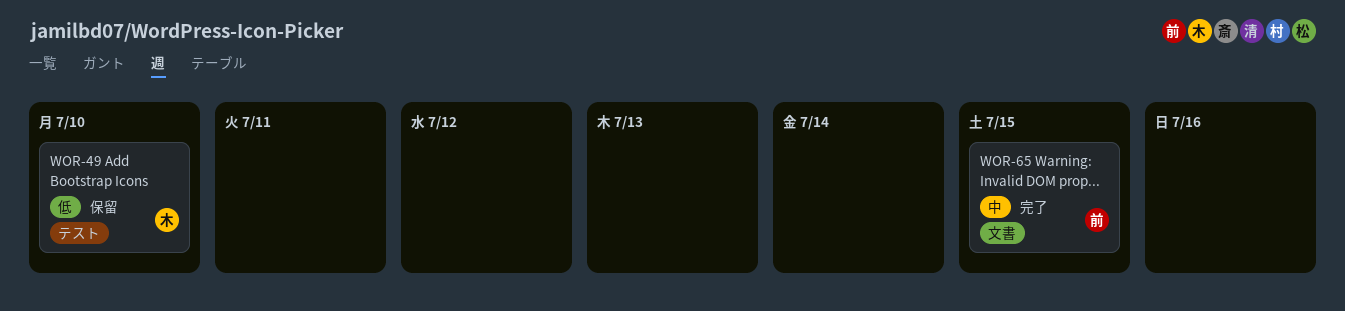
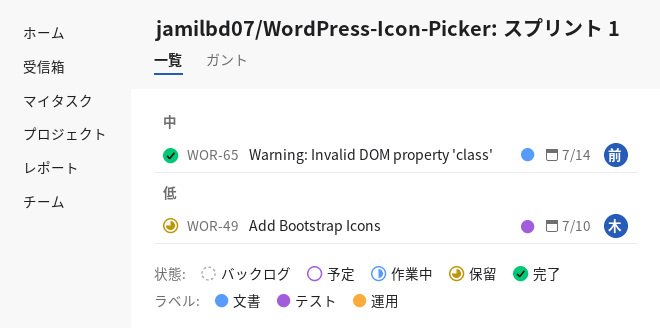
WOR-65, due: Jul 15 -> Jul 14

